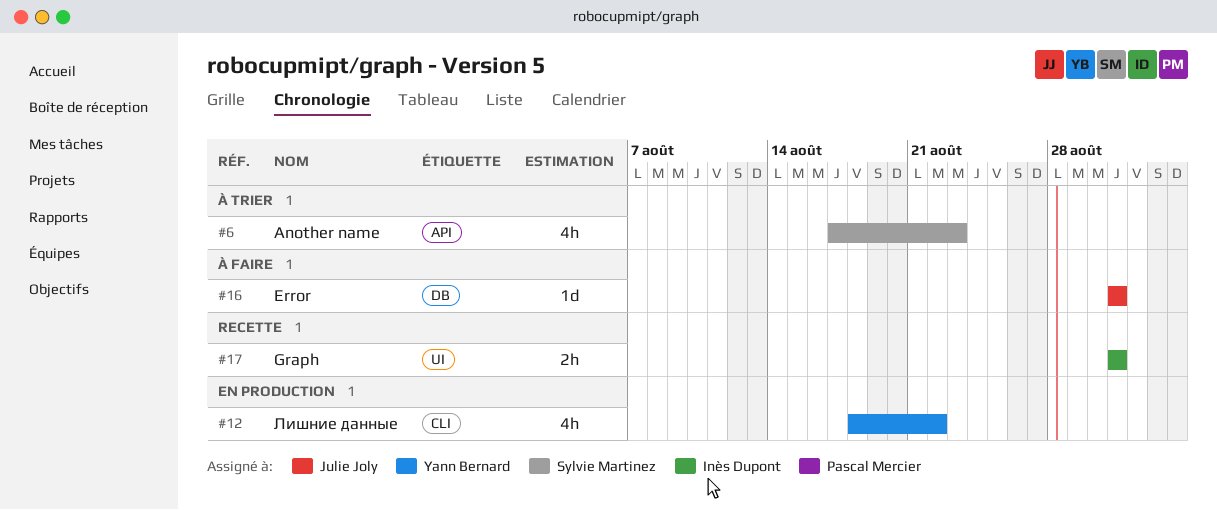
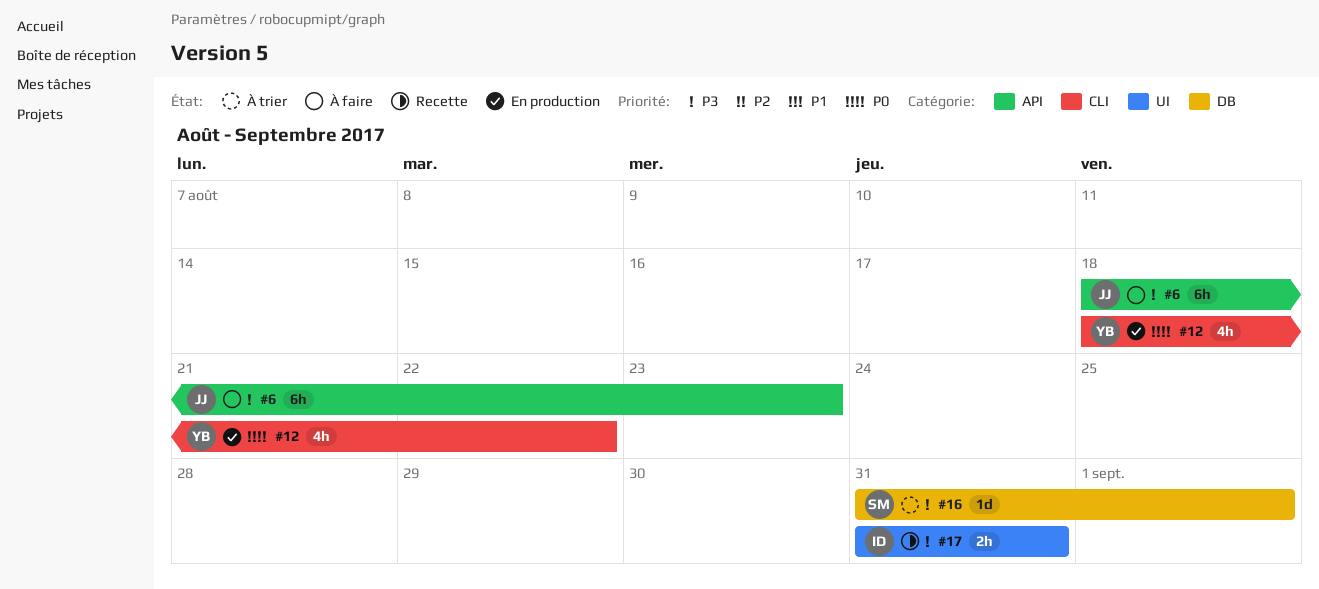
#6, status: À trier -> À faire
#6, owner: Sylvie Martinez -> Julie Joly
#6, estimate: 4h -> 6h
#6, start: Aug 17 -> Aug 18
#16, status: À faire -> À trier
#16, owner: Julie Joly -> Sylvie Martinez
#16, due: Aug 31 -> Sep 1

